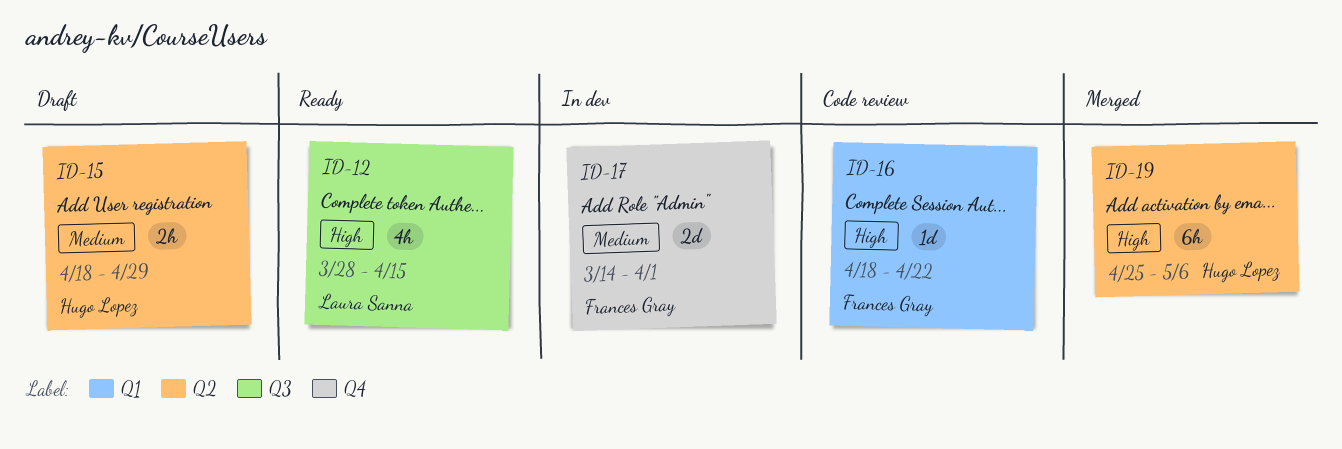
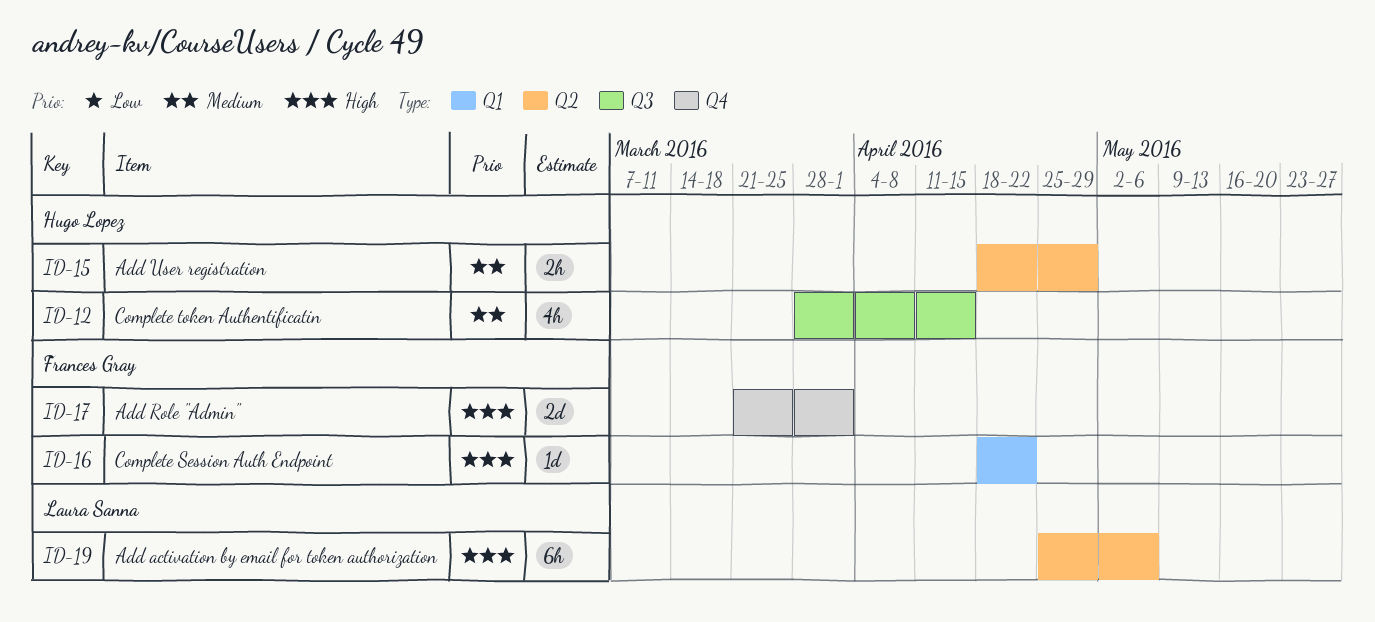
ID-12, owner: Laura Sanna -> Hugo Lopez
ID-12, priority: High -> Medium
ID-17, priority: Medium -> High
ID-17, start: Mar 14 -> Mar 21
ID-19, owner: Hugo Lopez -> Laura Sanna

